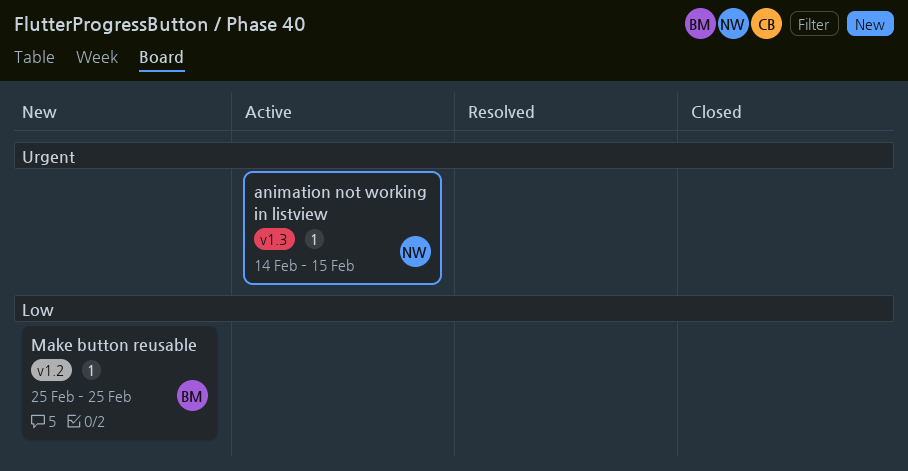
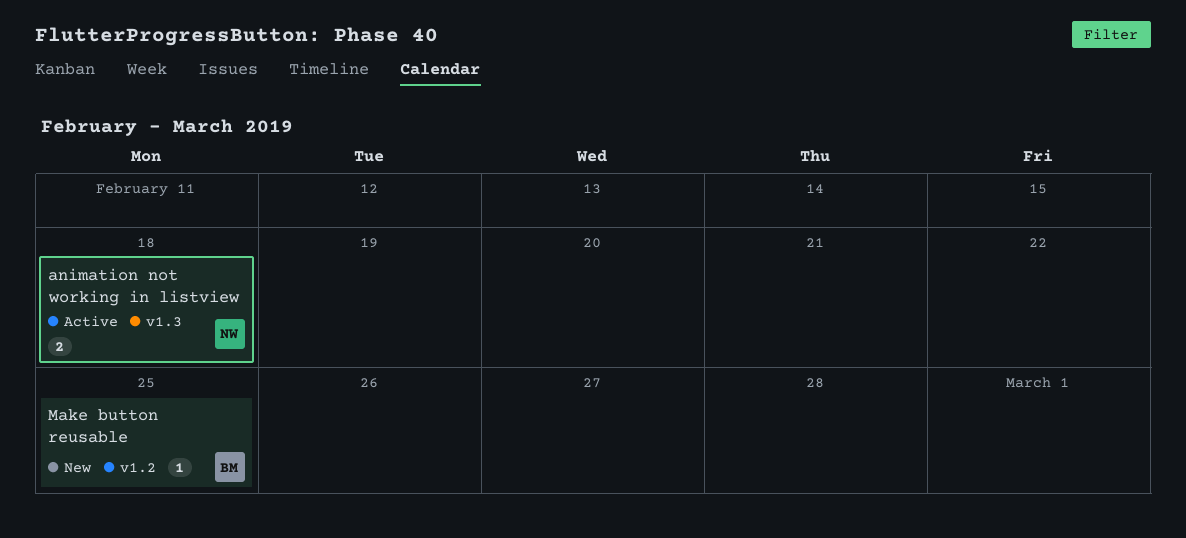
animation not working in listview, estimate: 1 -> 2
animation not working in listview, due: Feb 15 -> Feb 18

